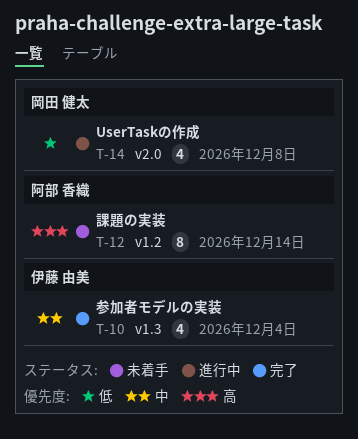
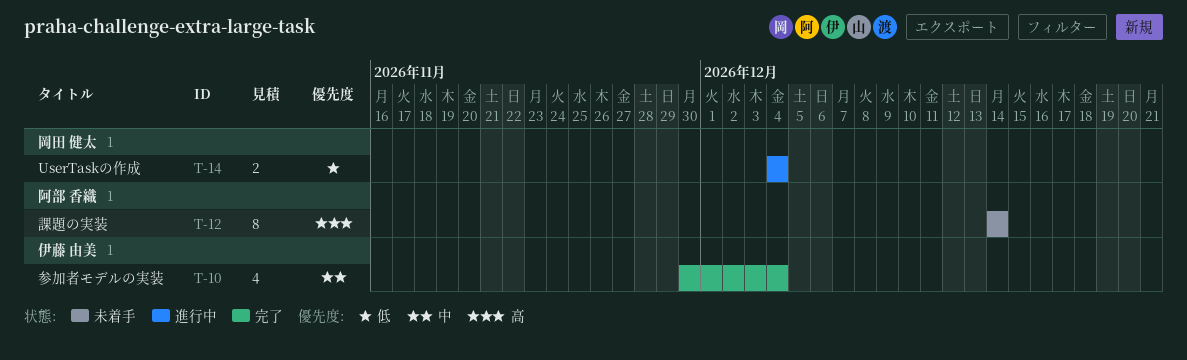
T-14, estimate: 4 -> 2
T-14, due: Dec 8 -> Dec 4

